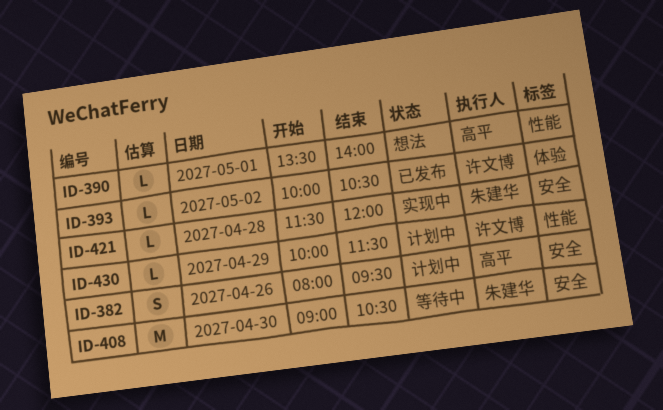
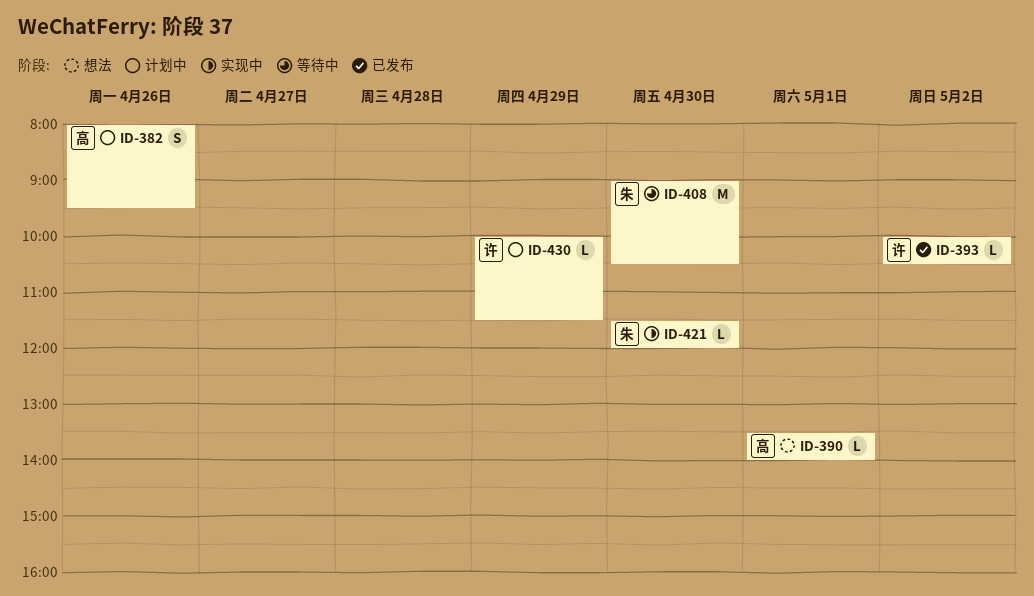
ID-421, day: Apr 28 -> Apr 30

